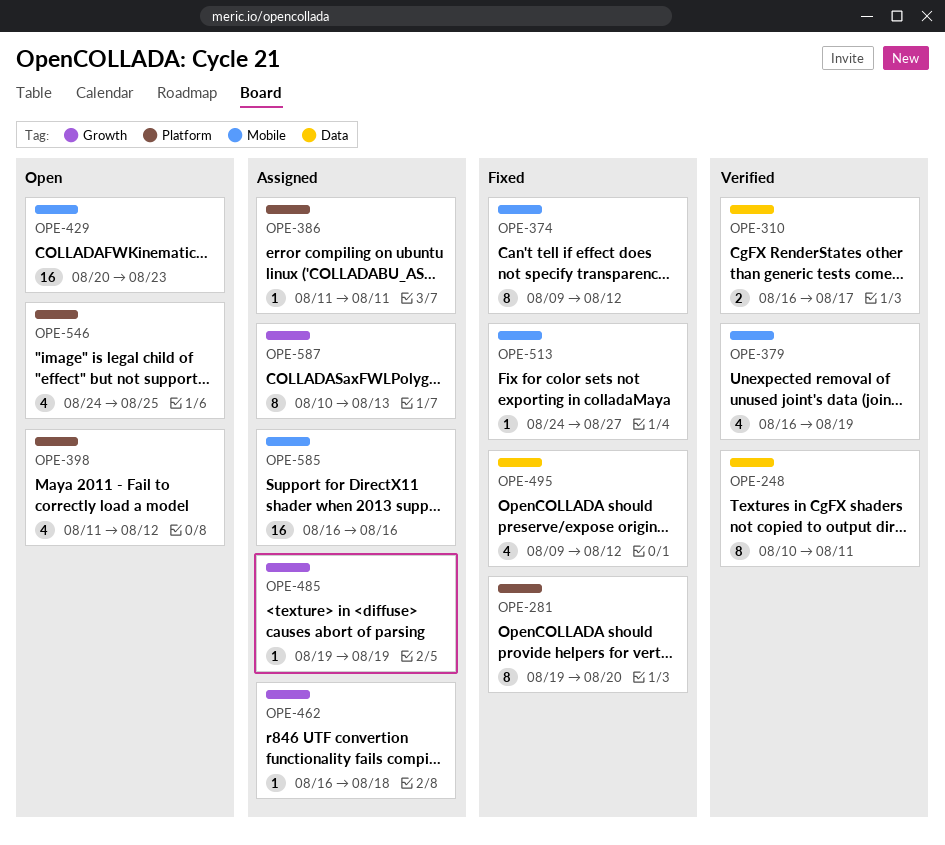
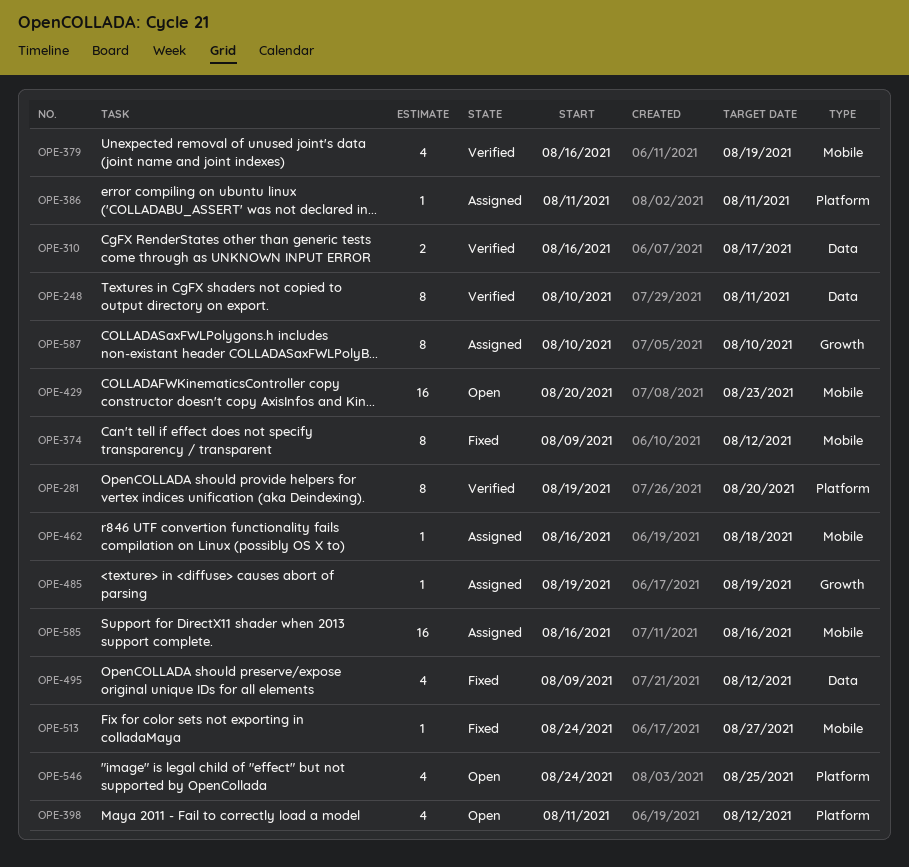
OPE-281, status: Fixed -> Verified
OPE-462, label: Growth -> Mobile
OPE-587, due: Aug 13 -> Aug 10

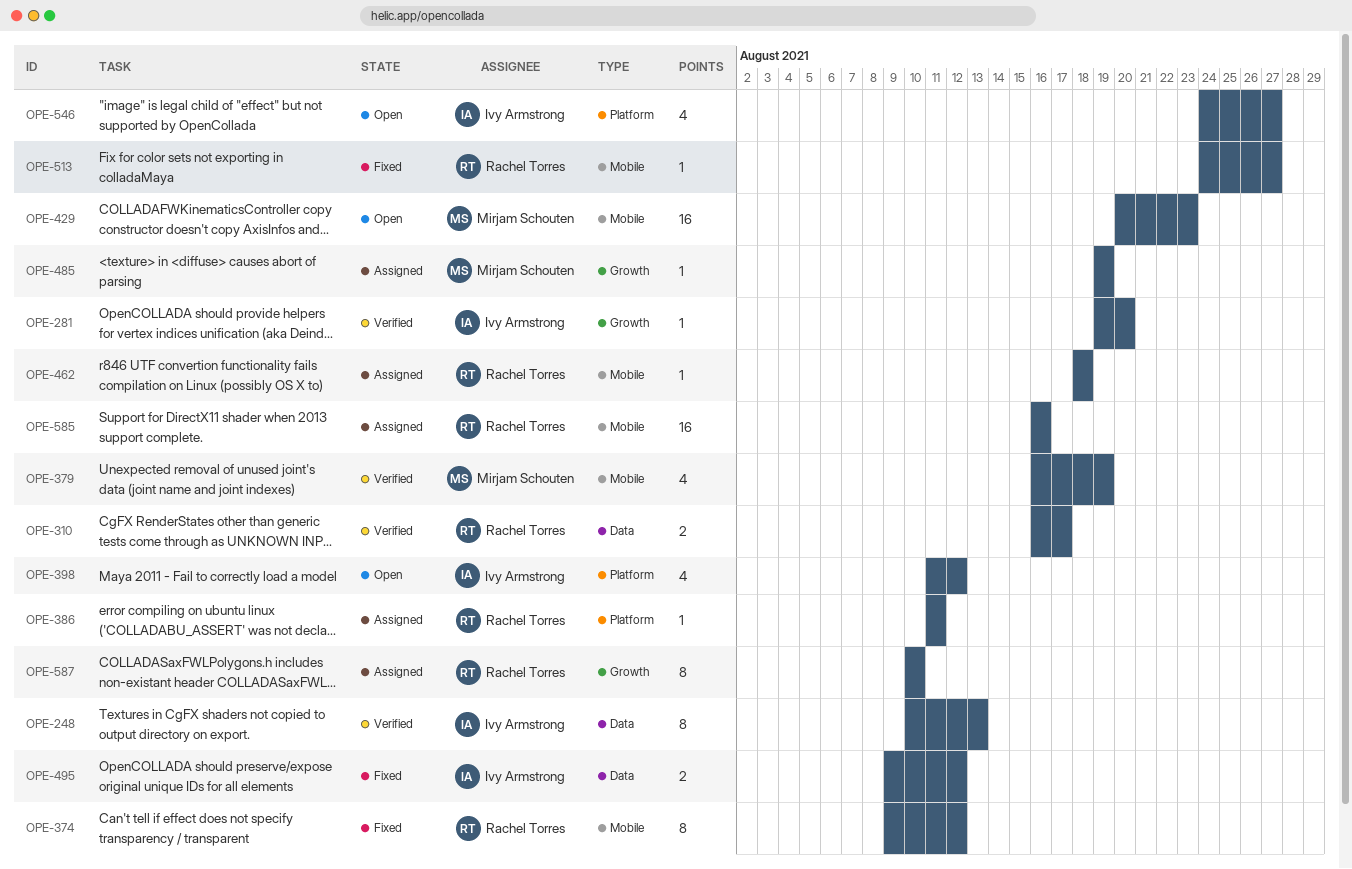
OPE-248, due: Aug 11 -> Aug 13
OPE-281, label: Platform -> Growth
OPE-281, estimate: 8 -> 1
OPE-462, start: Aug 16 -> Aug 18
OPE-495, estimate: 4 -> 2
OPE-546, due: Aug 25 -> Aug 27

